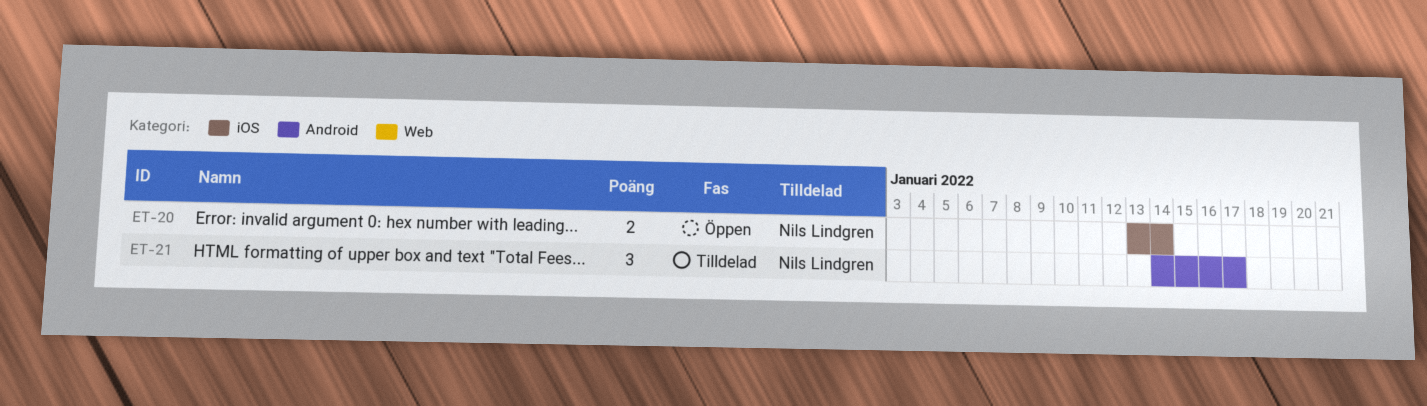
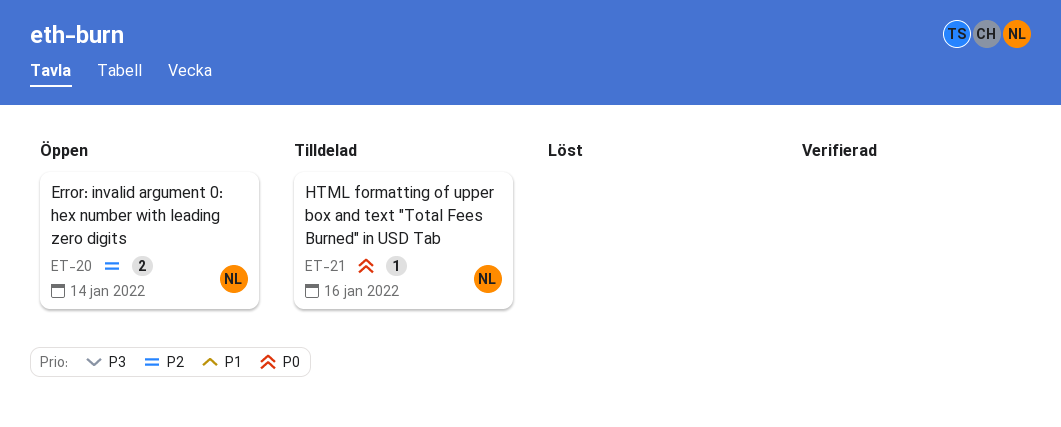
ET-21, estimate: 3 -> 1
ET-21, due: Jan 17 -> Jan 16

